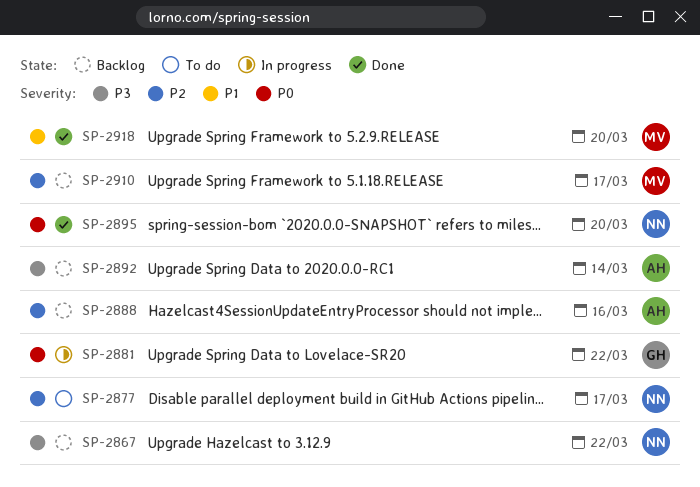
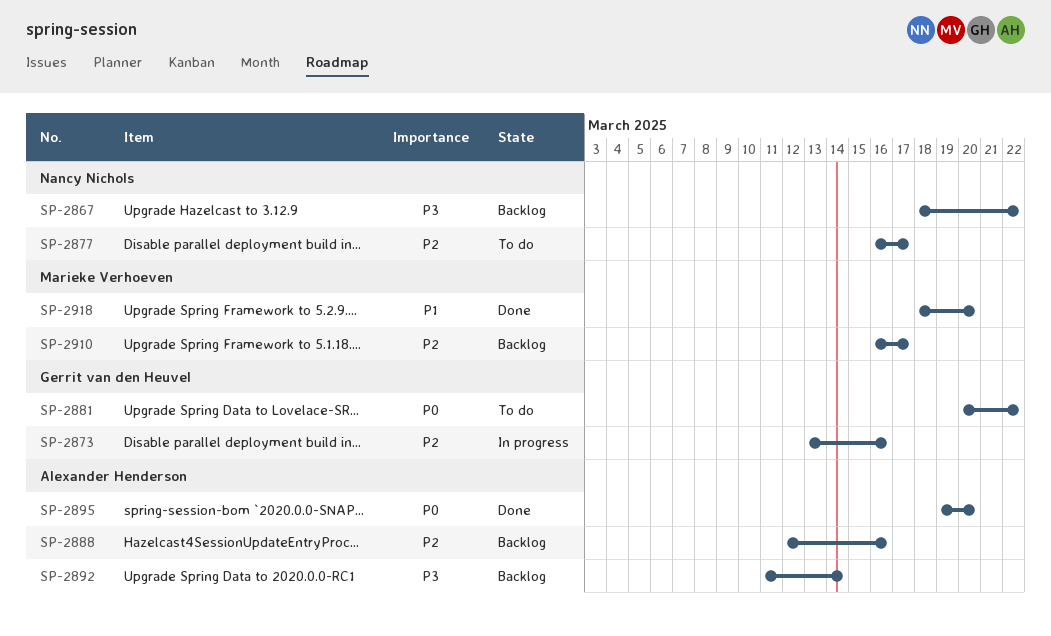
SP-2873: none -> present
SP-2881, status: In progress -> To do
SP-2895, owner: Nancy Nichols -> Alexander Henderson

